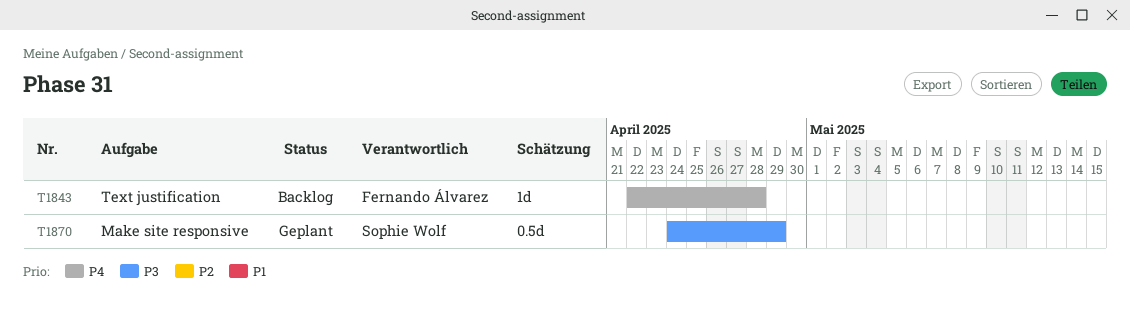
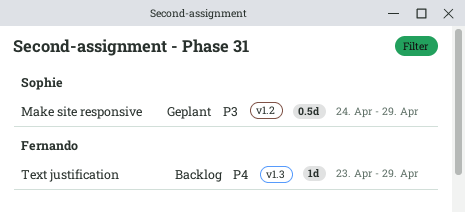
Text justification, start: Apr 22 -> Apr 23
Text justification, due: Apr 28 -> Apr 29

